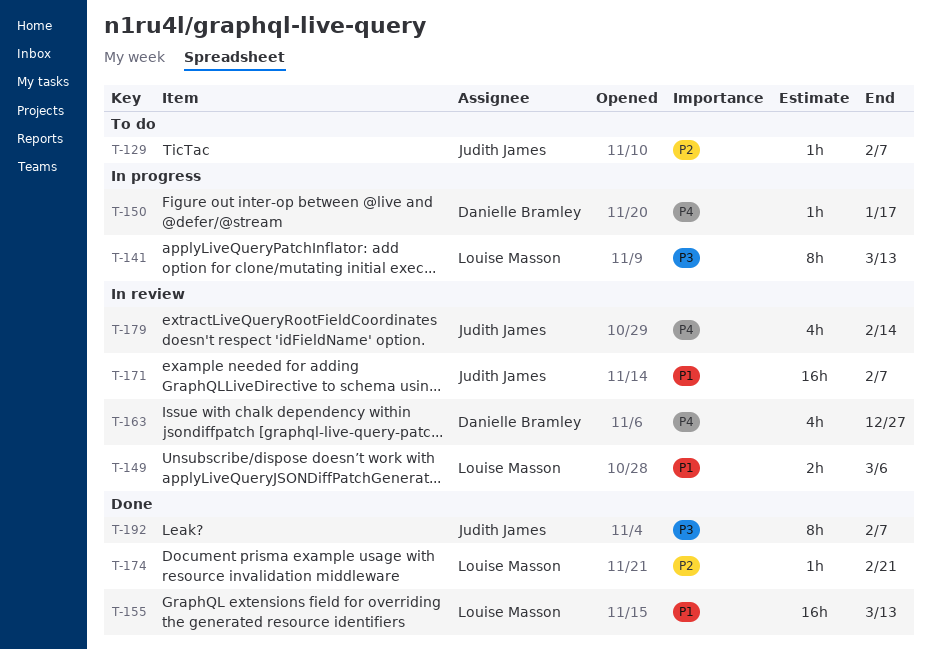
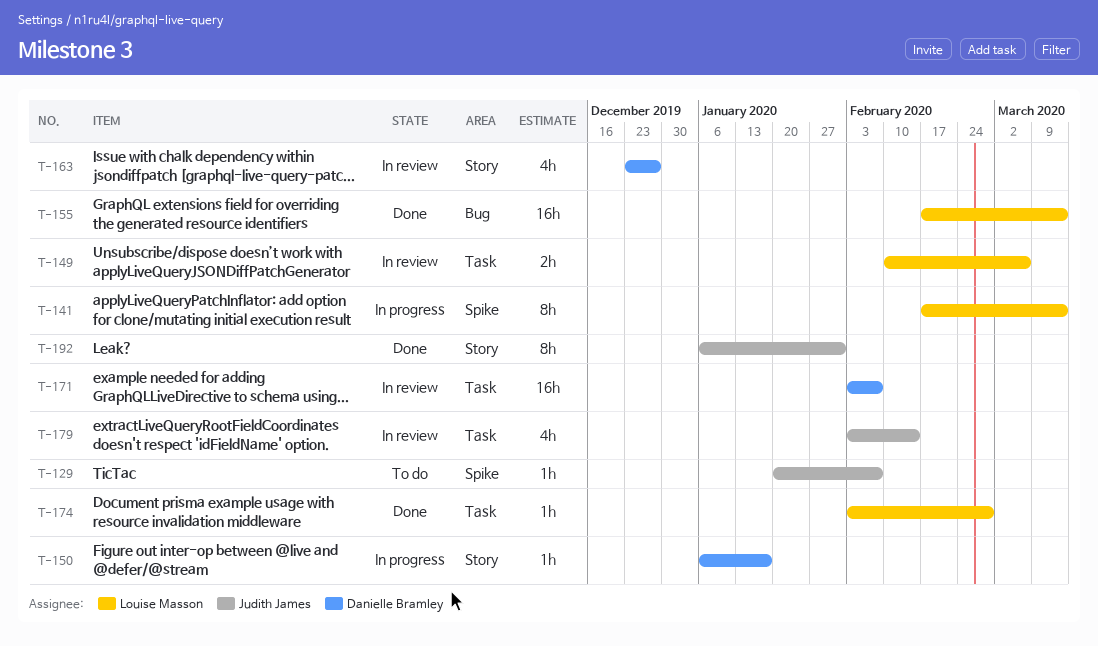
T-171, owner: Judith James -> Danielle Bramley
T-174, due: Feb 21 -> Feb 28
T-192, due: Feb 7 -> Jan 31

